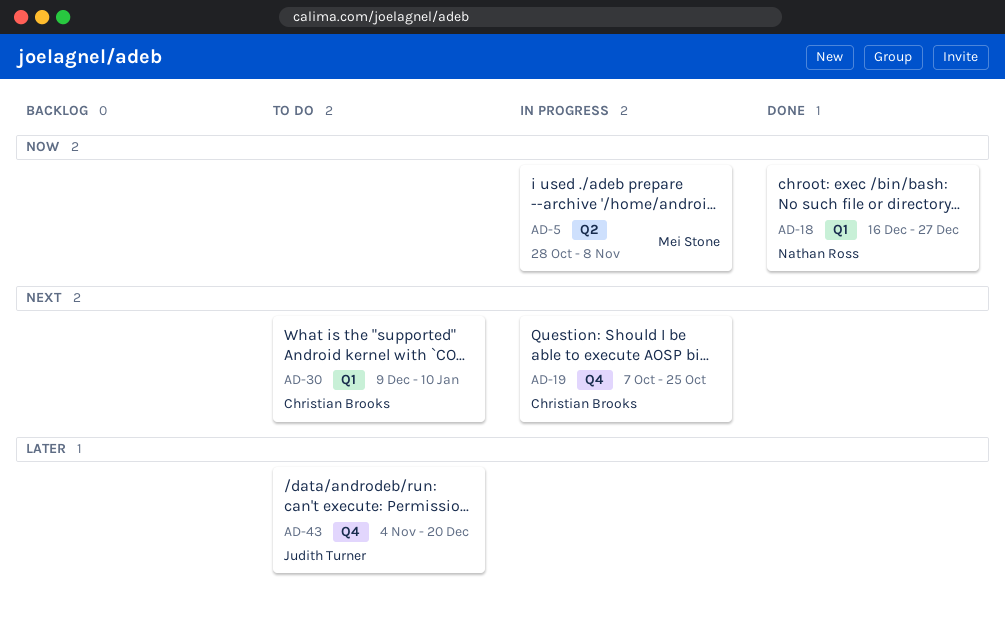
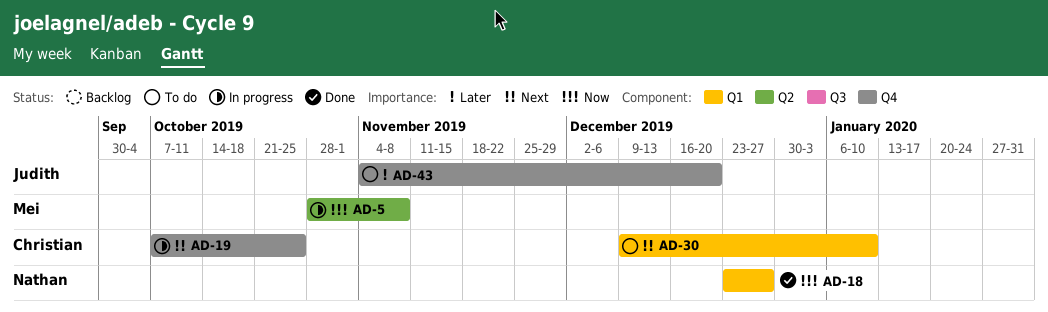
AD-18, start: Dec 16 -> Dec 23

